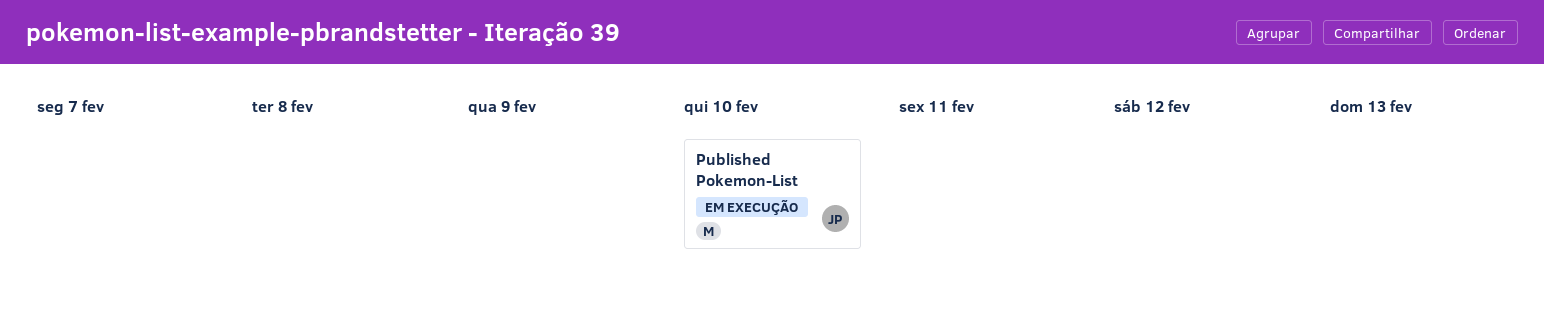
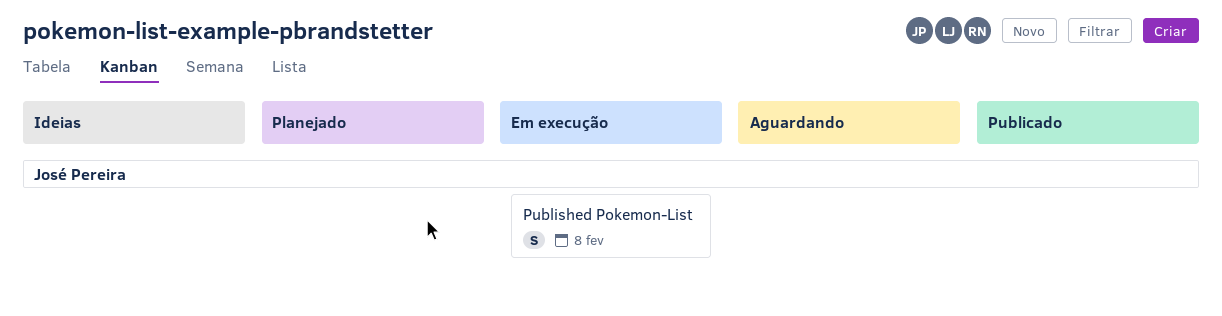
Published Pokemon-List, estimate: M -> S
Published Pokemon-List, due: Feb 10 -> Feb 8

